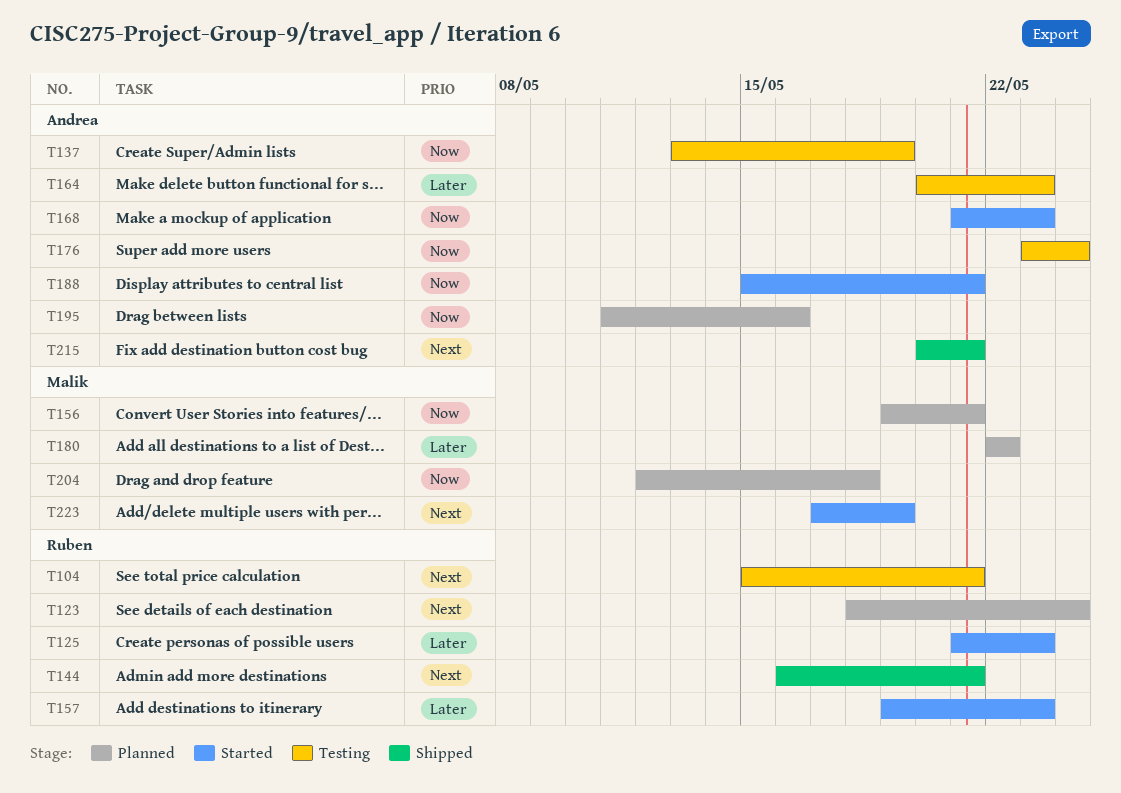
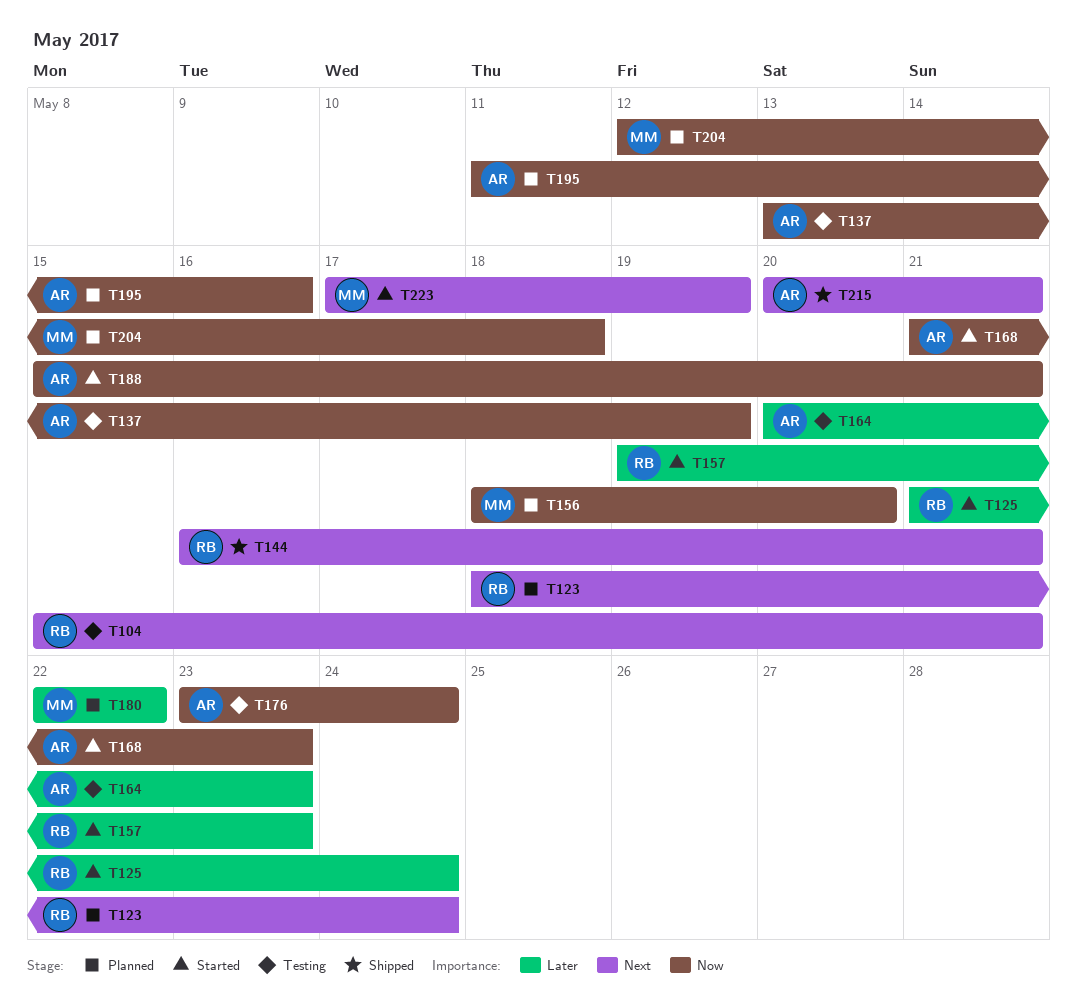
T125, due: May 23 -> May 24
T156, start: May 19 -> May 18
T156, due: May 21 -> May 20

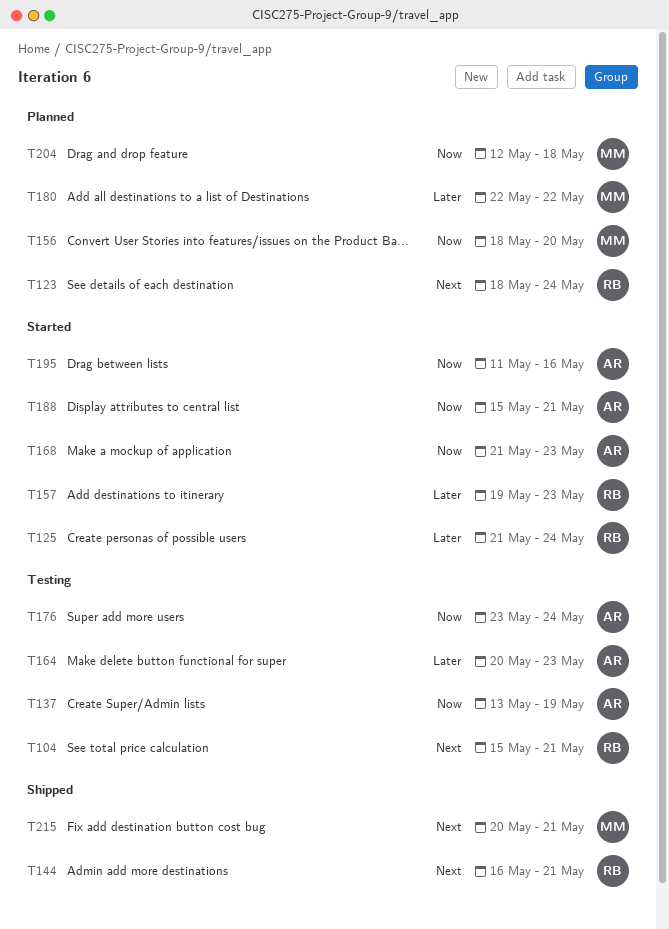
T195, status: Planned -> Started
T215, owner: AR -> MM
T223: present -> none

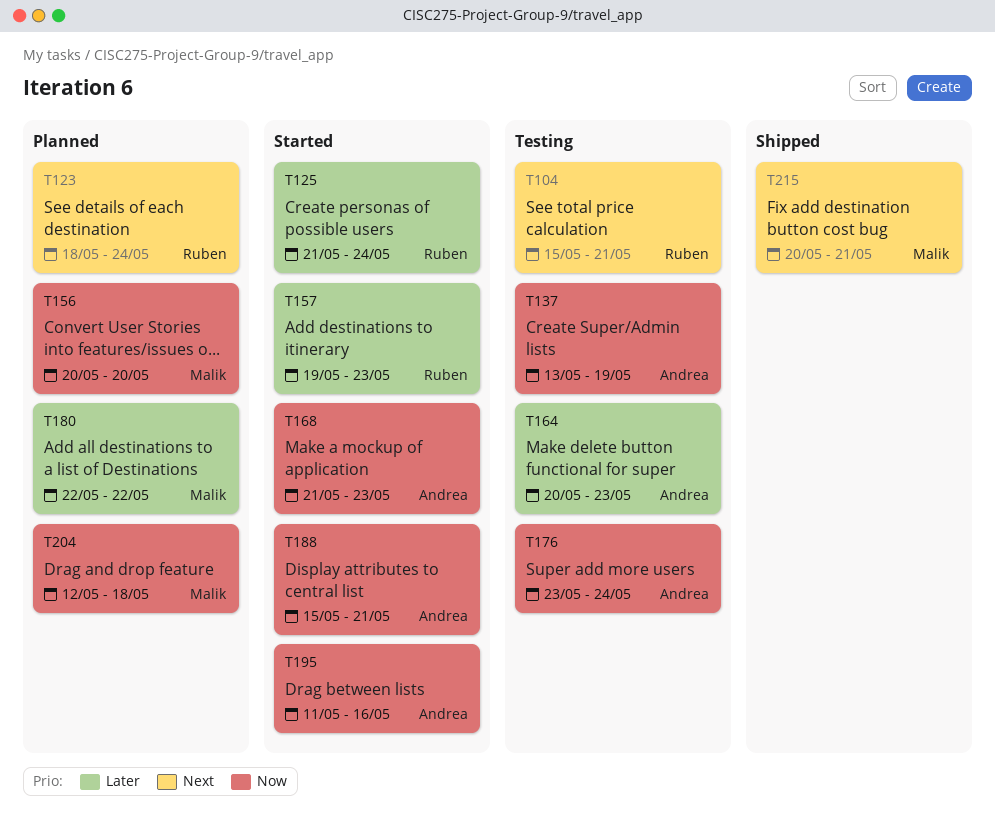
T144: present -> none
T156, start: May 18 -> May 20

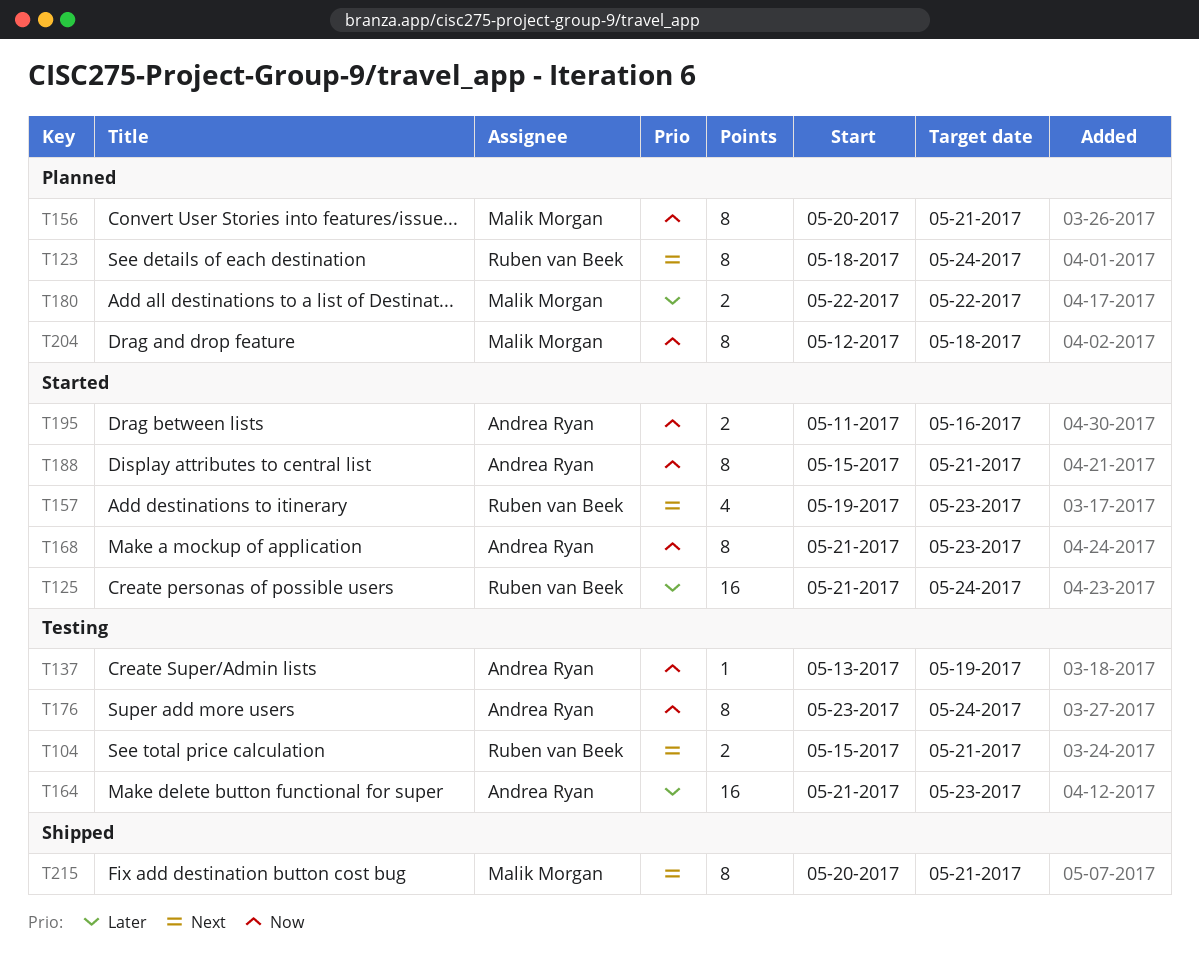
T156, due: May 20 -> May 21
T157, priority: Later -> Next
T164, start: May 20 -> May 21

